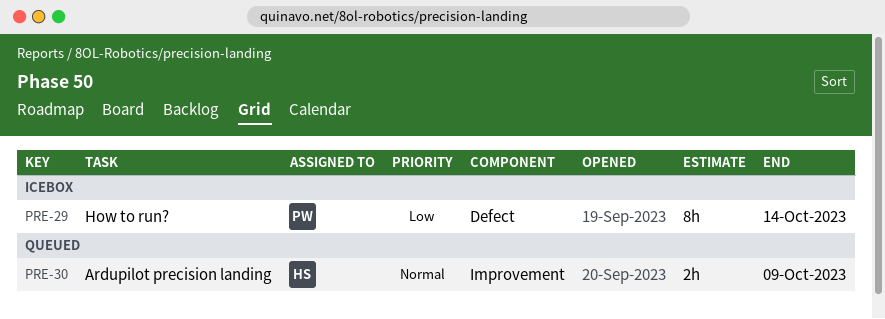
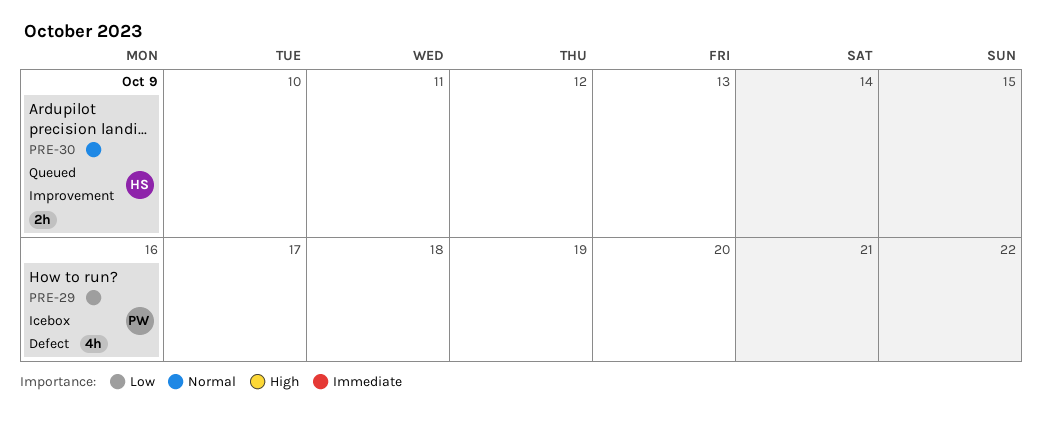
PRE-29, estimate: 8h -> 4h
PRE-29, due: Oct 14 -> Oct 16

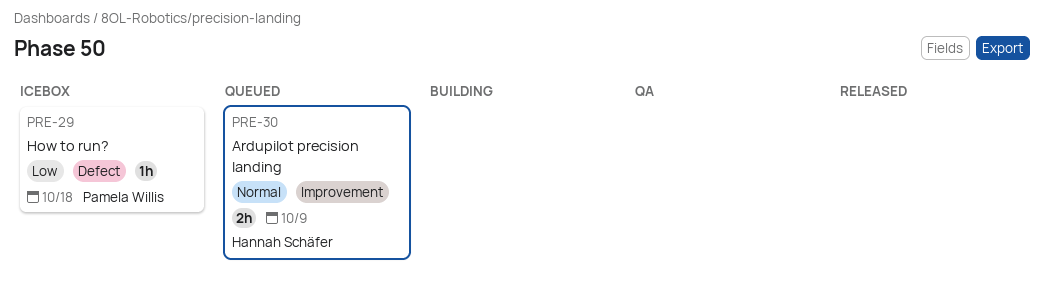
PRE-29, estimate: 4h -> 1h
PRE-29, due: Oct 16 -> Oct 18

